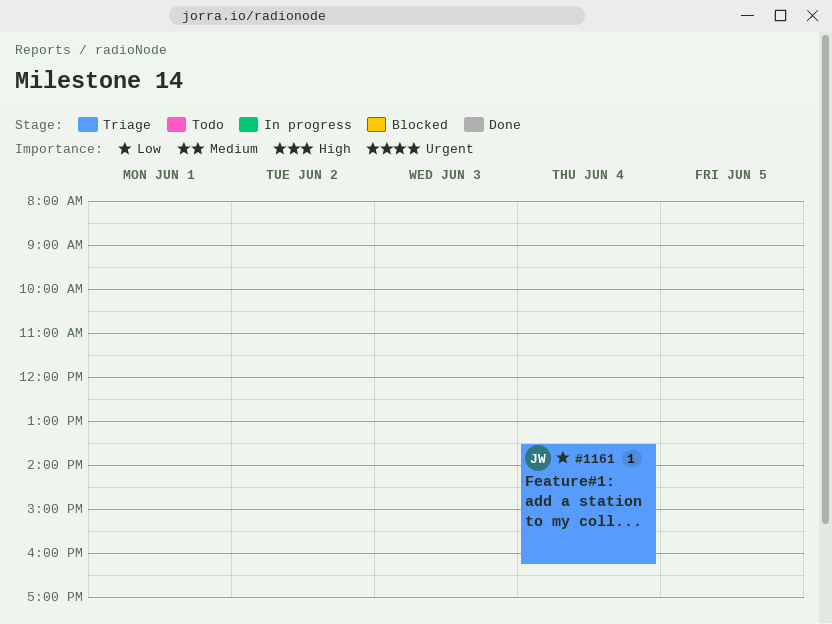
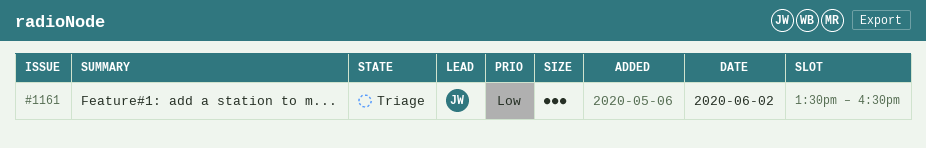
#1161, estimate: 1 -> 3
#1161, day: Jun 4 -> Jun 2
#1161, ends: 16:15 -> 16:30

